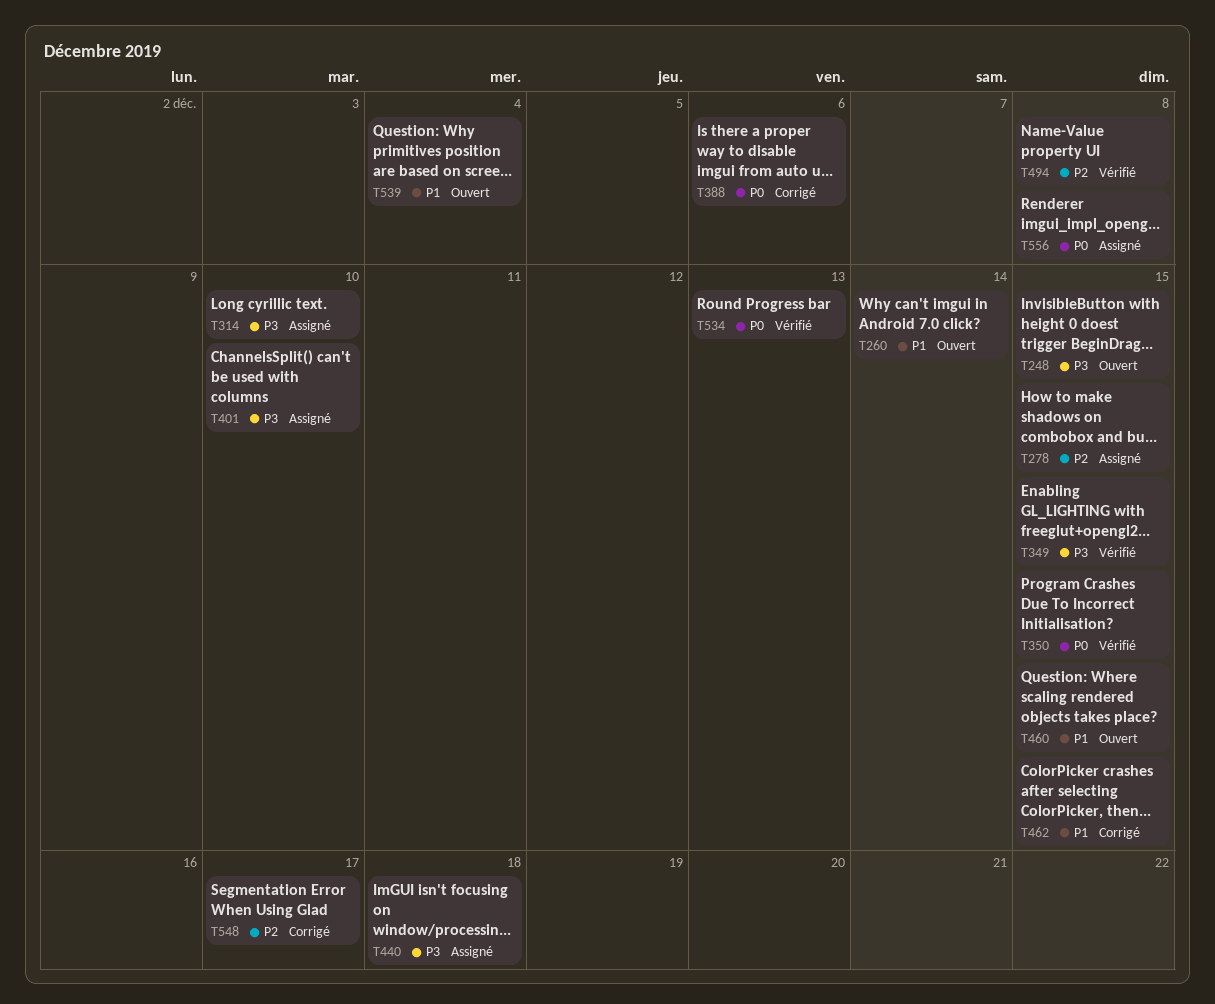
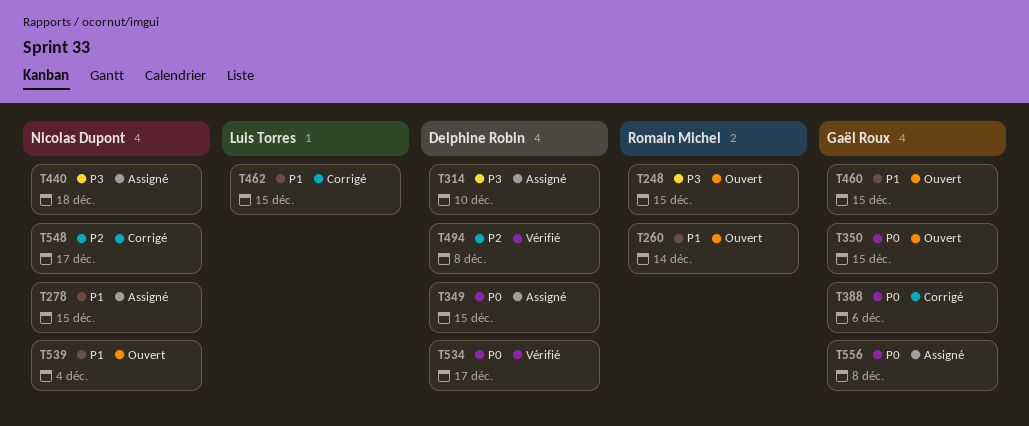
T278, priority: P2 -> P1
T349, status: Vérifié -> Assigné
T349, priority: P3 -> P0
T350, status: Vérifié -> Ouvert
T401: present -> none
T534, due: Dec 13 -> Dec 17

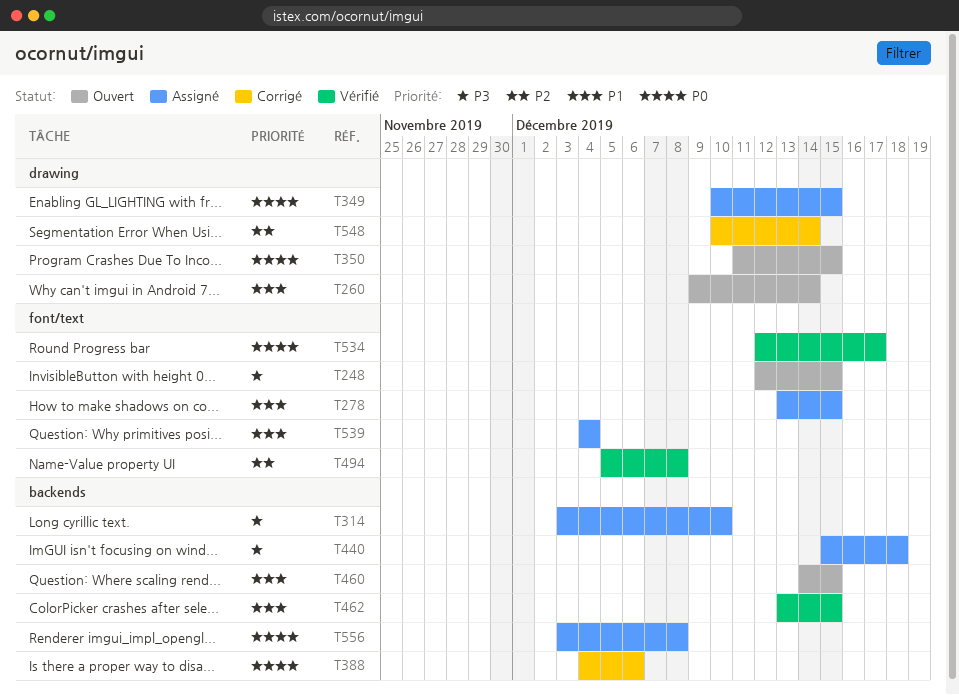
T462, status: Corrigé -> Vérifié
T539, status: Ouvert -> Assigné
T548, due: Dec 17 -> Dec 14

